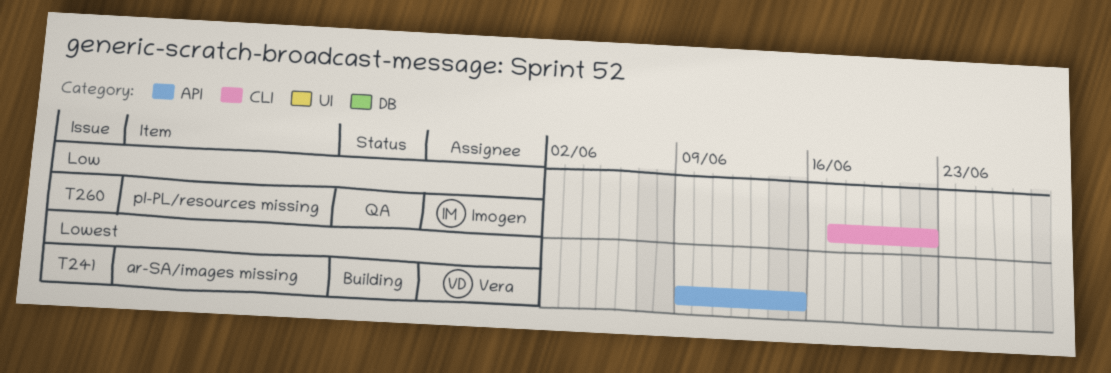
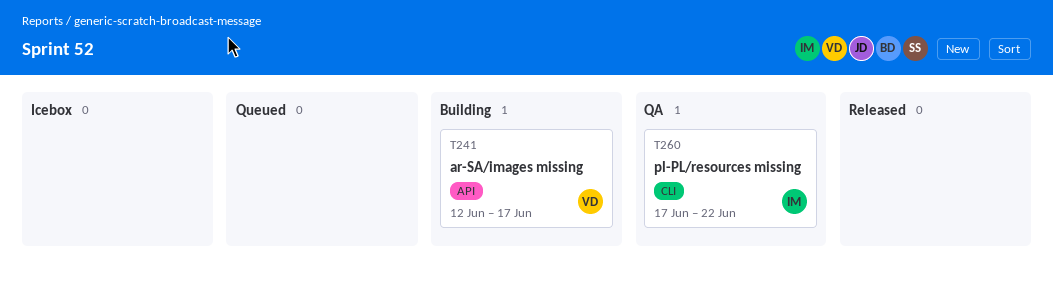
T241, start: Jun 9 -> Jun 12
T241, due: Jun 15 -> Jun 17

